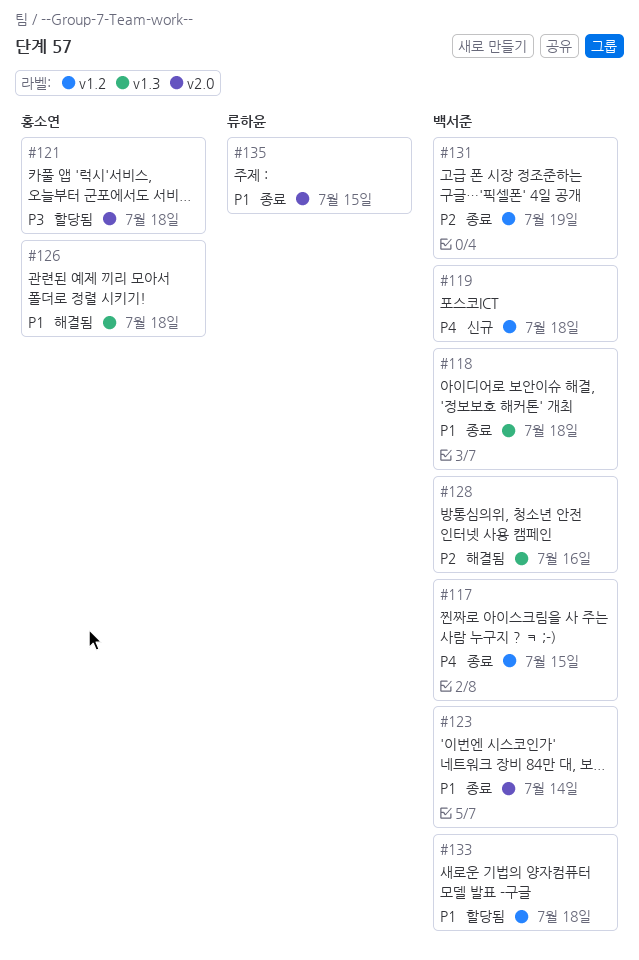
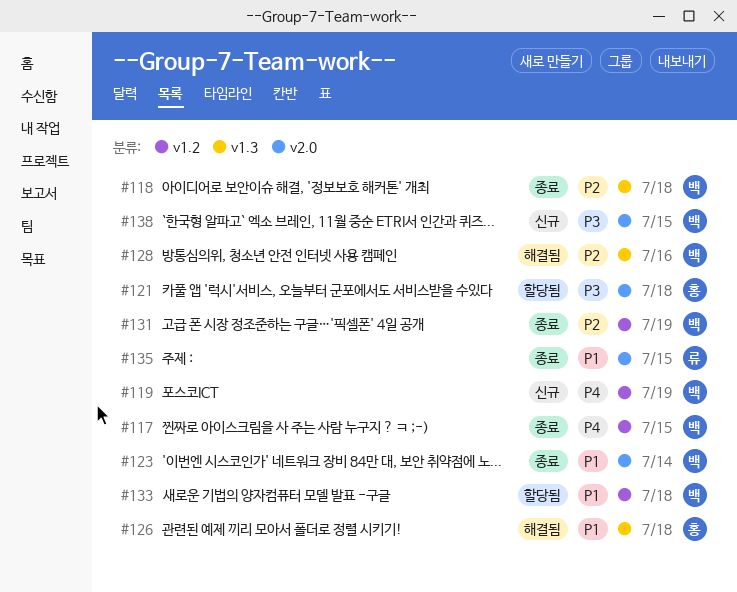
#118, priority: P1 -> P2
#119, due: Jul 18 -> Jul 19
#138: none -> present

